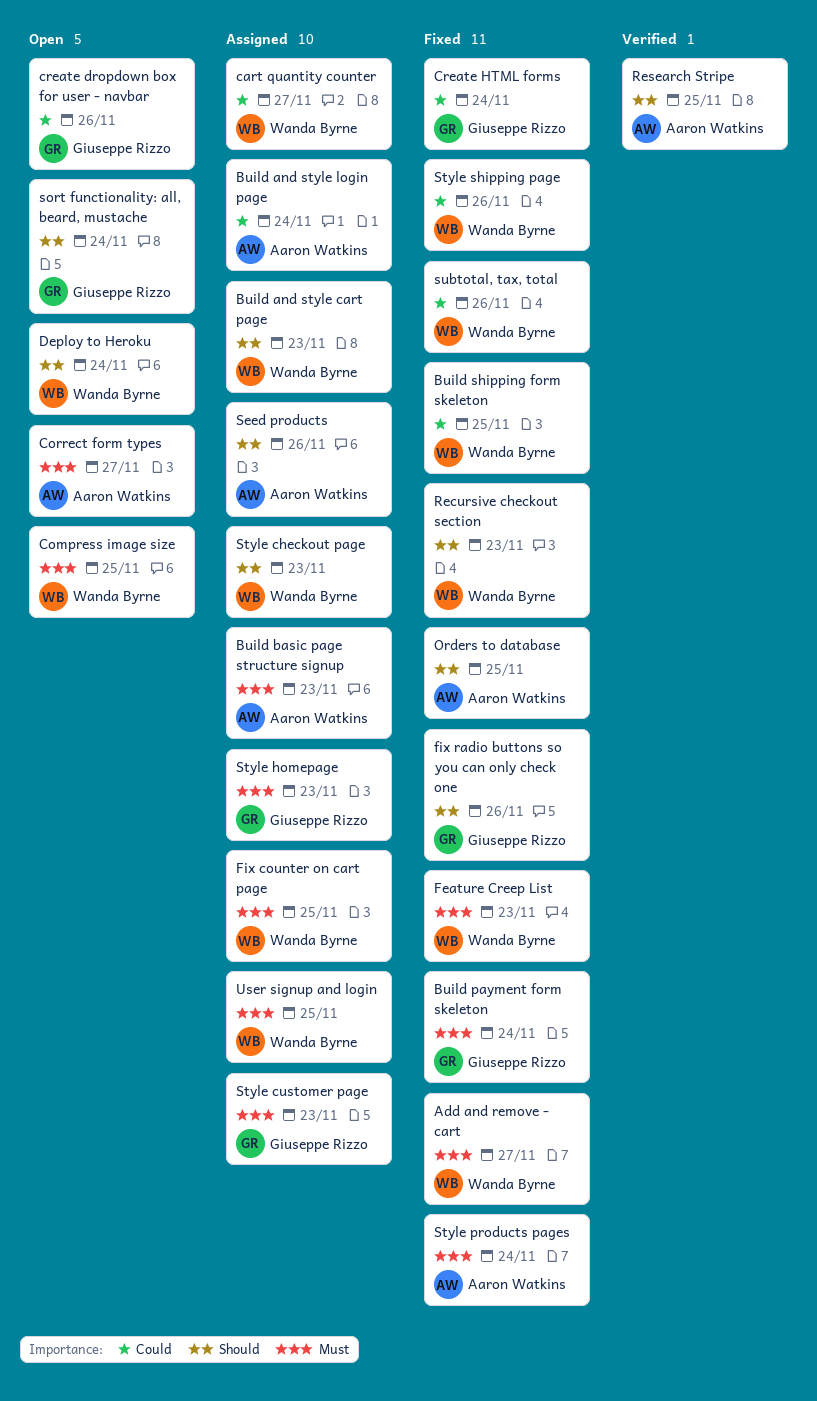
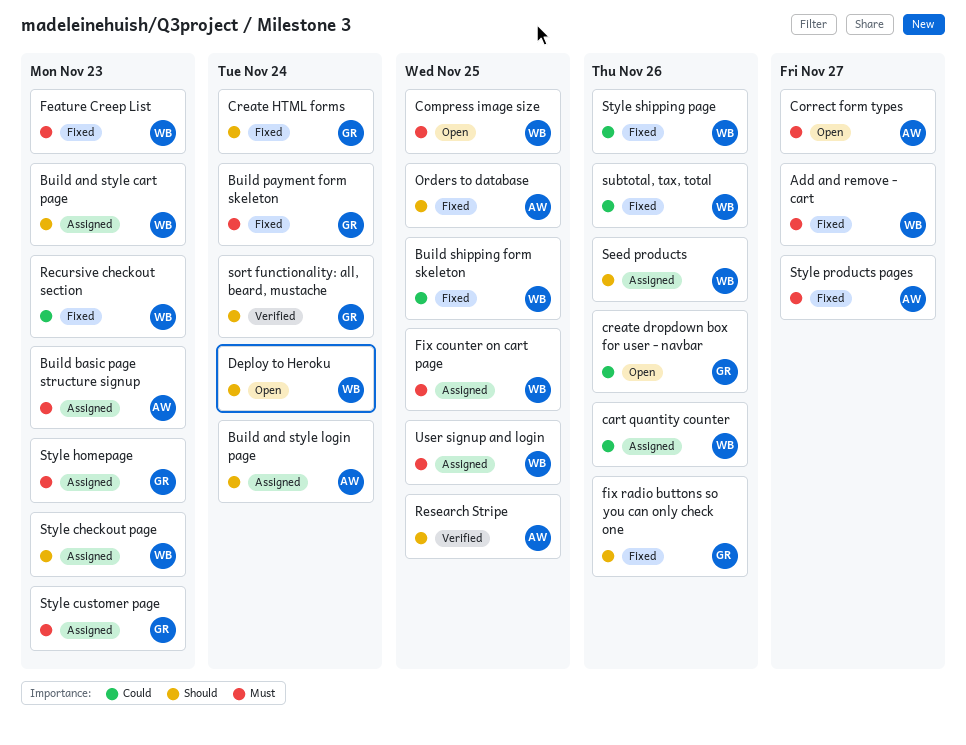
Build and style login page, priority: Could -> Should
cart quantity counter, due: Nov 27 -> Nov 26
Create HTML forms, priority: Could -> Should
Recursive checkout section, priority: Should -> Could
Seed products, owner: Aaron Watkins -> Wanda Byrne
sort functionality: all, beard, mustache, status: Open -> Verified
Style products pages, due: Nov 24 -> Nov 27

